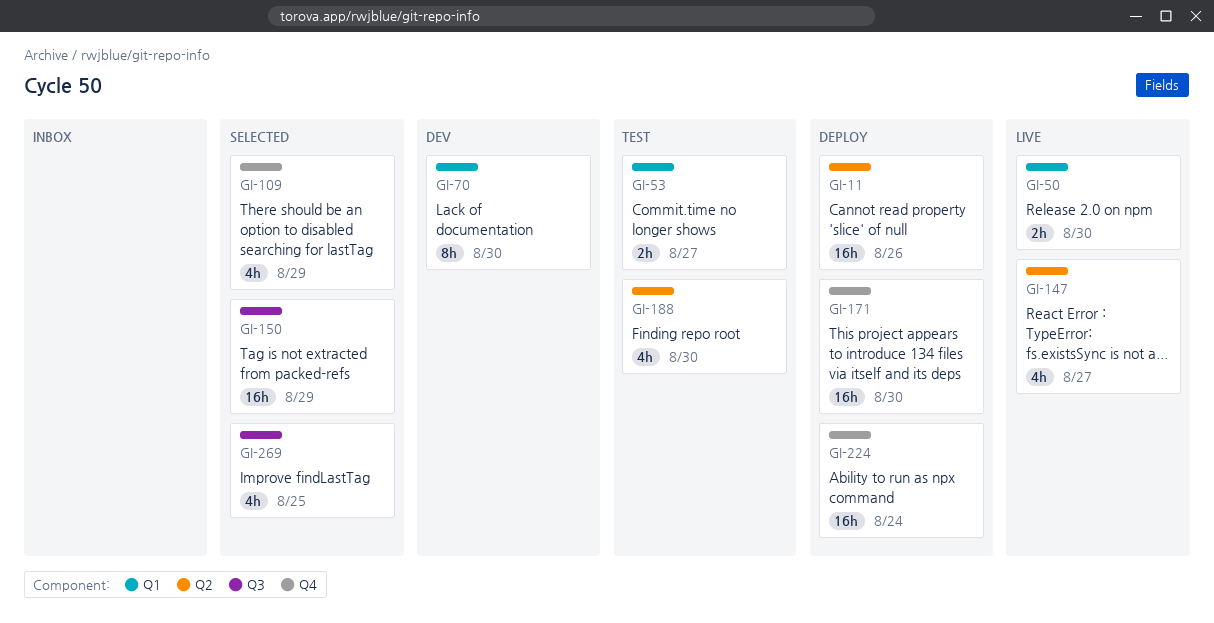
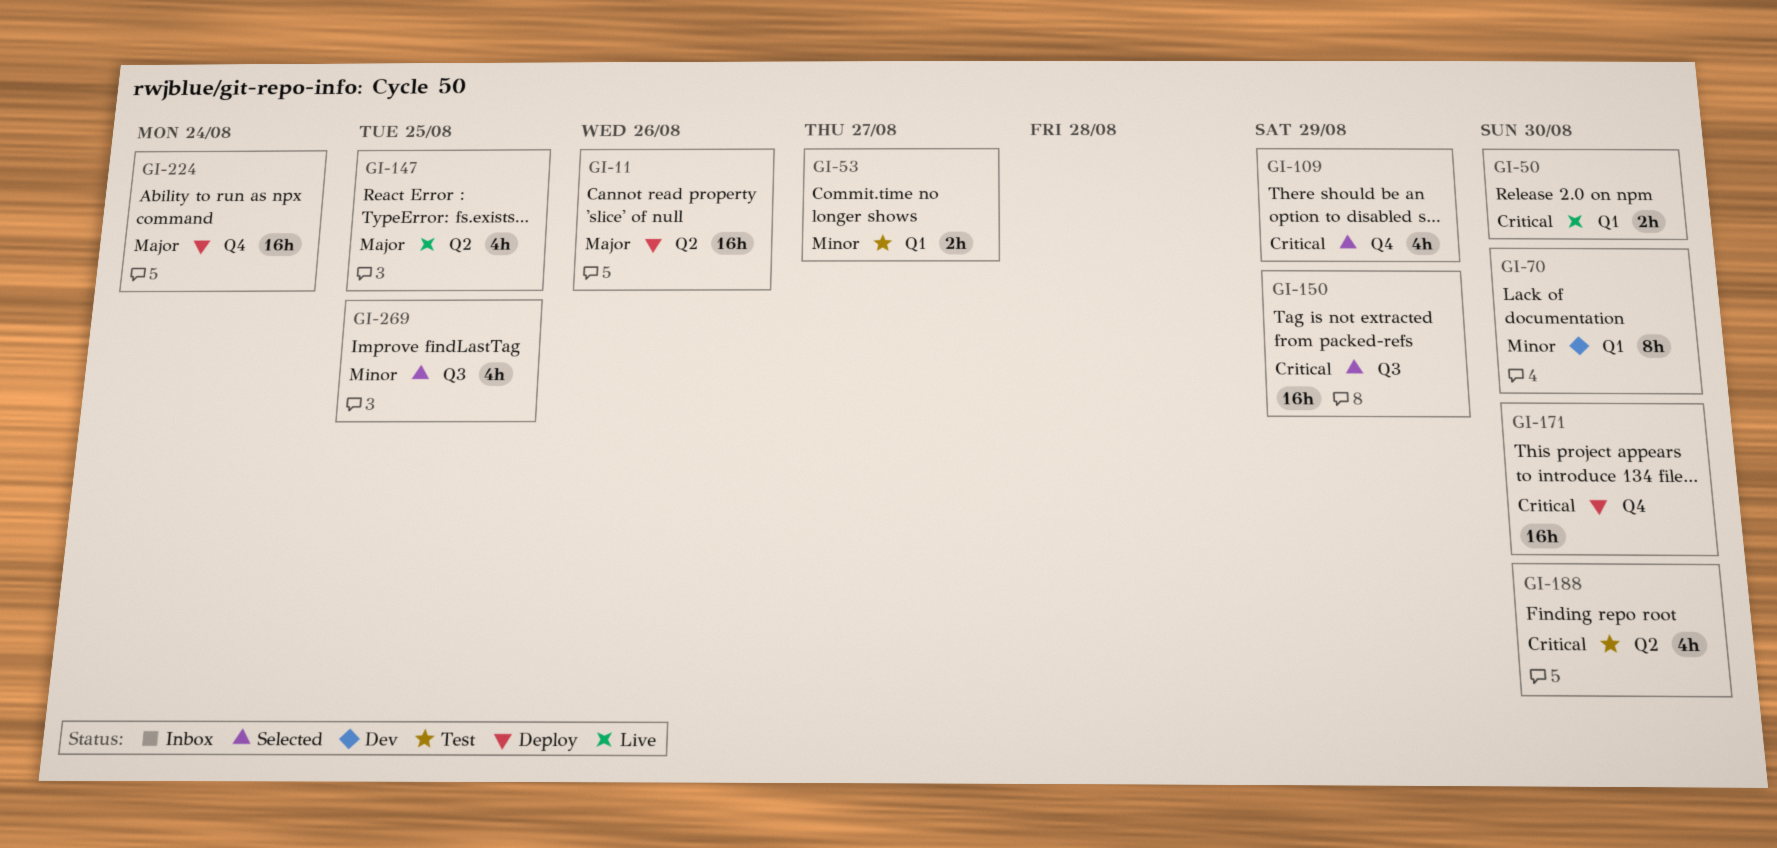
GI-147, due: Aug 27 -> Aug 25

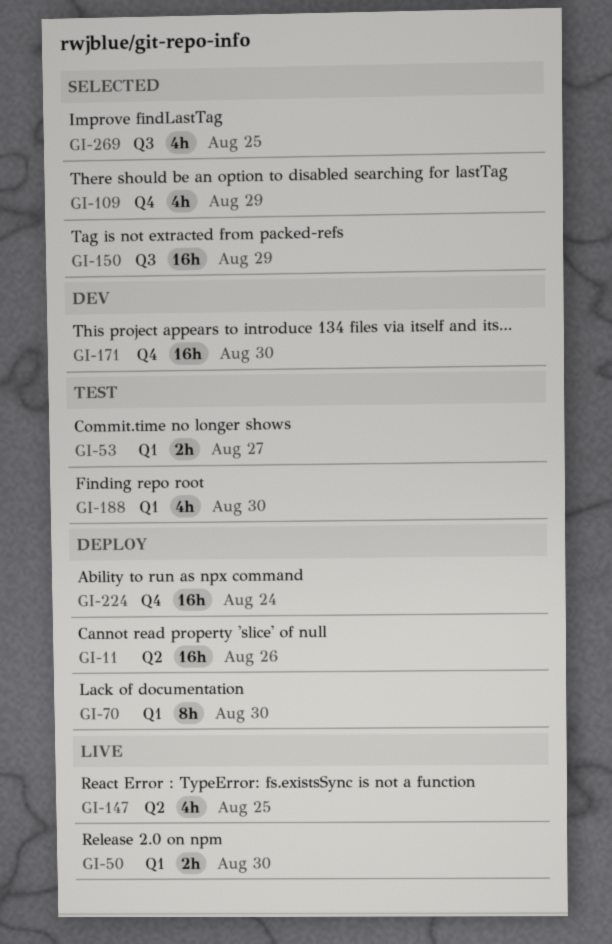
GI-70, status: Dev -> Deploy
GI-171, status: Deploy -> Dev
GI-188, label: Q2 -> Q1

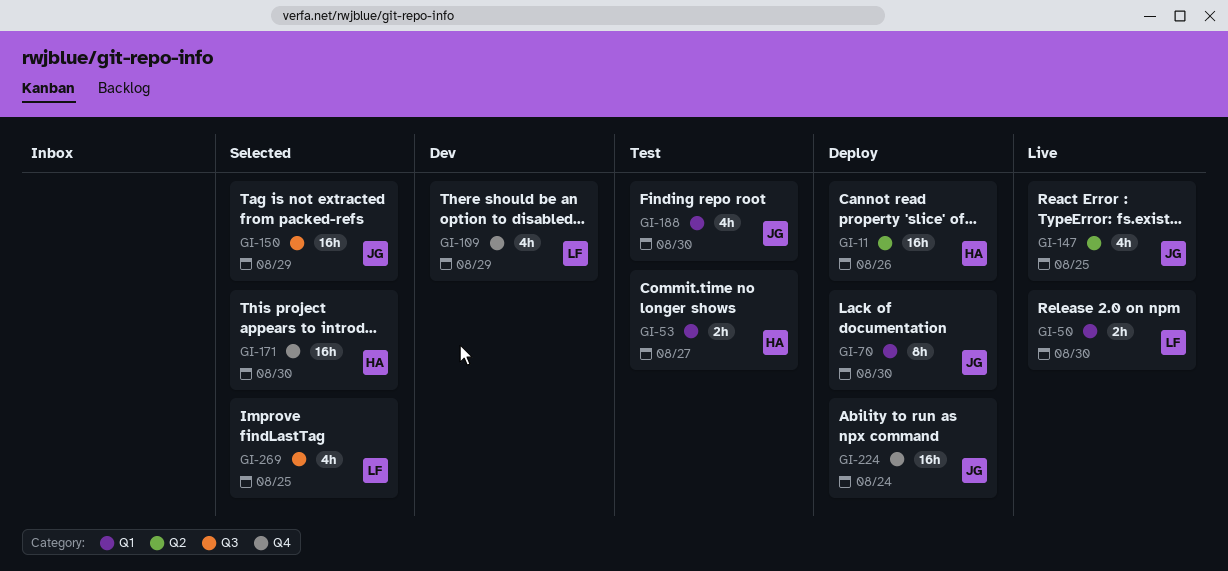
GI-109, status: Selected -> Dev
GI-171, status: Dev -> Selected

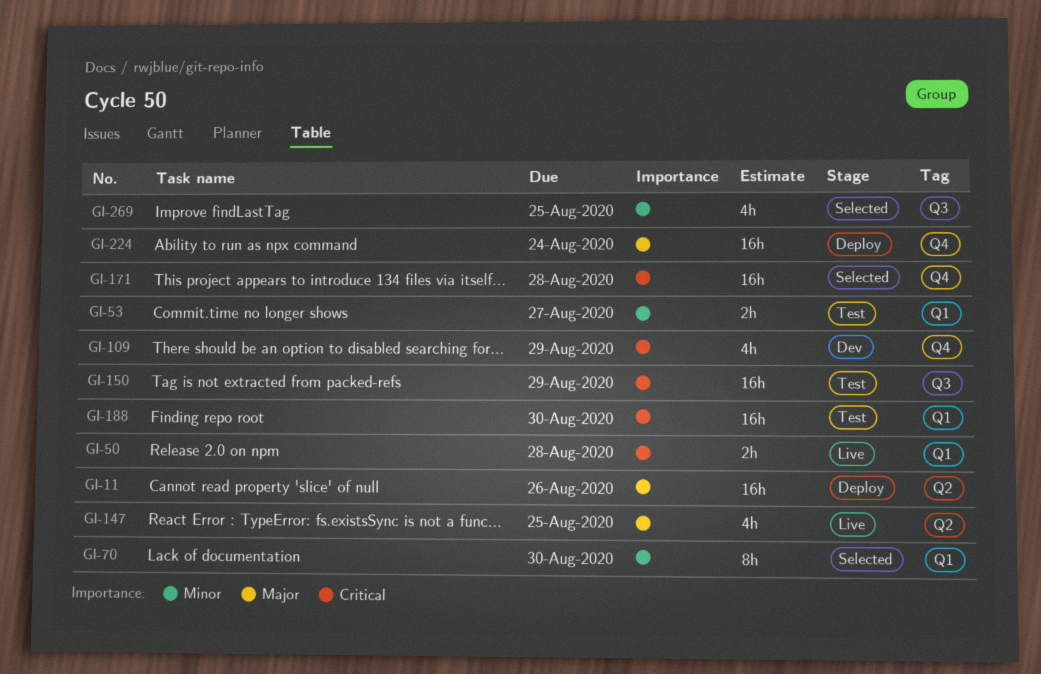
GI-50, due: Aug 30 -> Aug 28
GI-70, status: Deploy -> Selected
GI-150, status: Selected -> Test
GI-171, due: Aug 30 -> Aug 28
GI-188, estimate: 4h -> 16h

